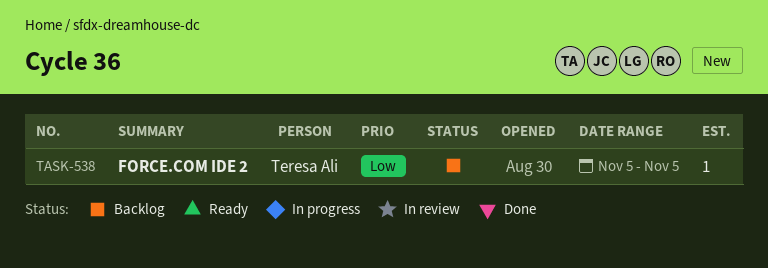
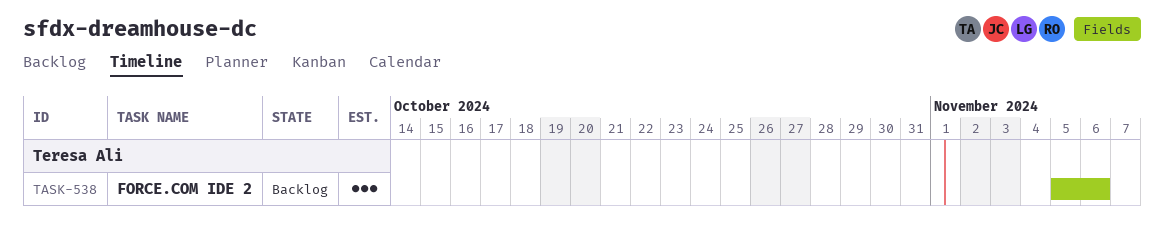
TASK-538, estimate: 1 -> 3
TASK-538, due: Nov 5 -> Nov 6

